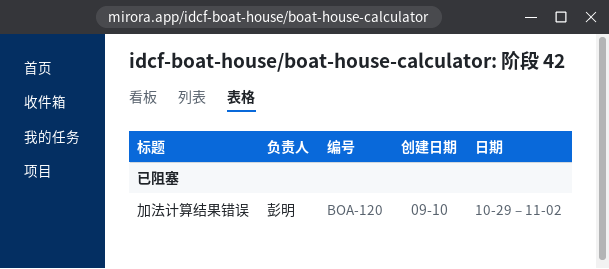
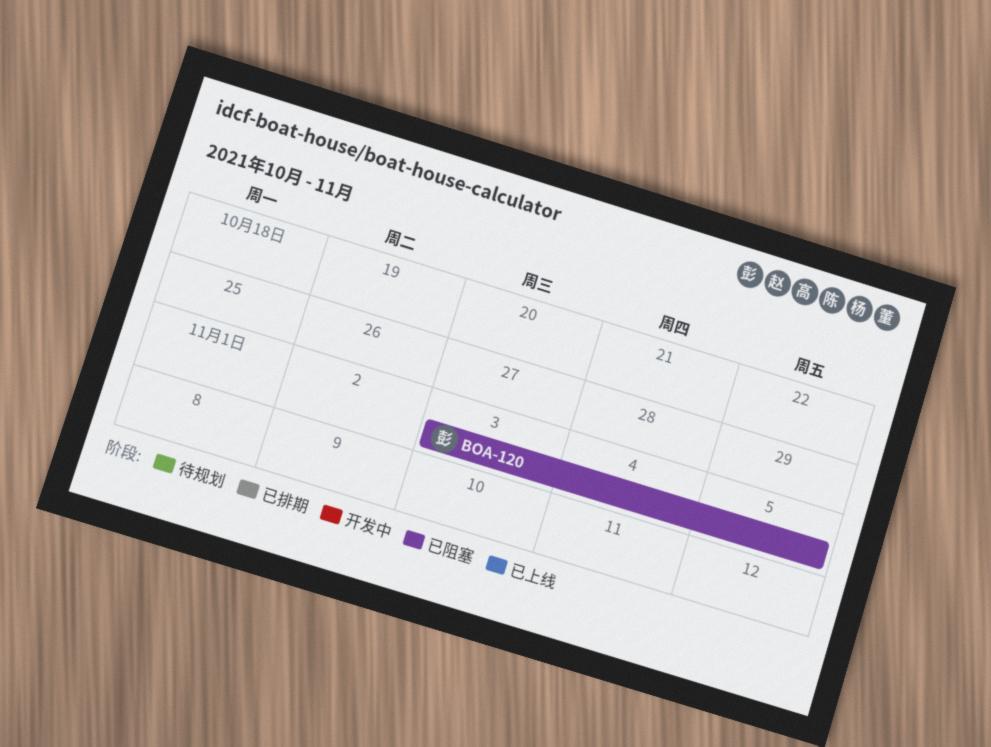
BOA-120, start: Oct 29 -> Nov 3
BOA-120, due: Nov 2 -> Nov 5

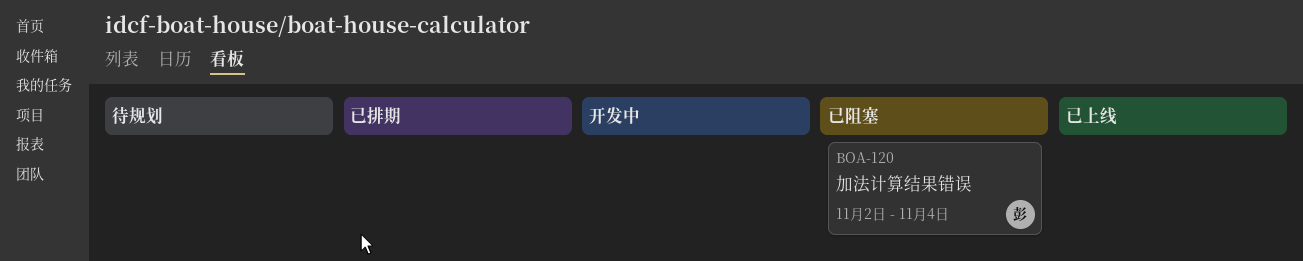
BOA-120, start: Nov 3 -> Nov 2
BOA-120, due: Nov 5 -> Nov 4

